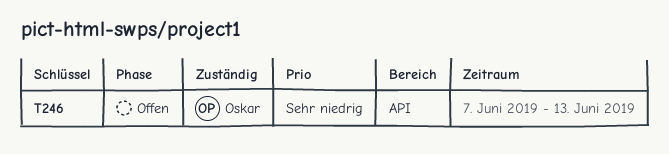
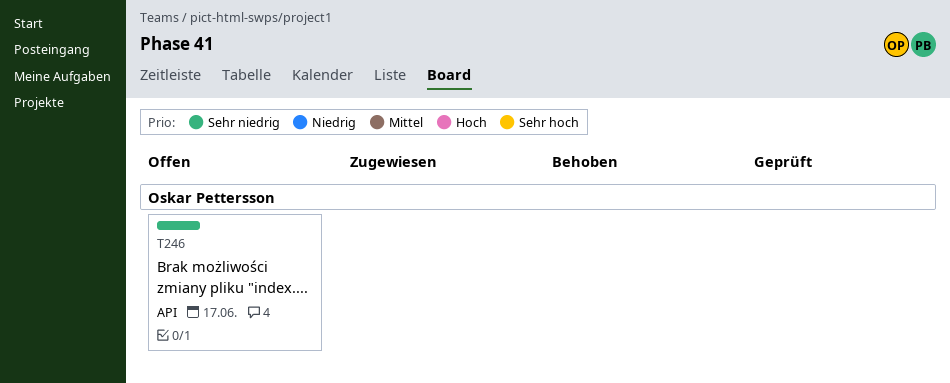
T246, due: Jun 13 -> Jun 17

